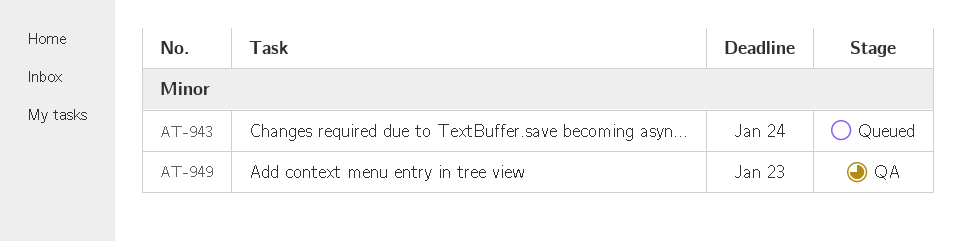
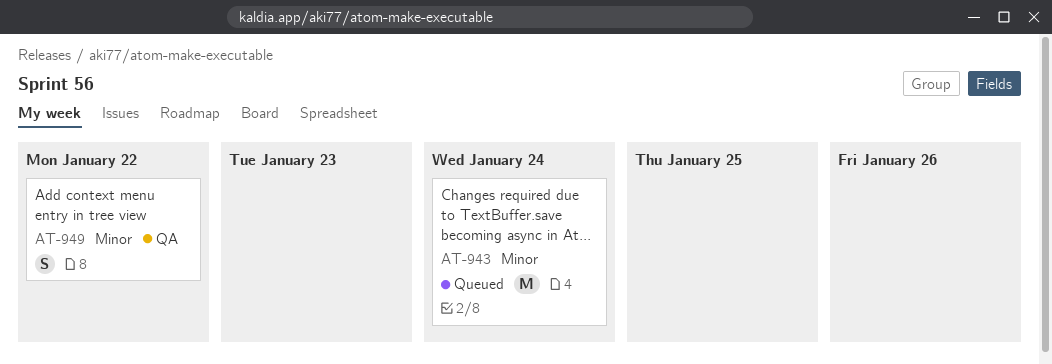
AT-949, due: Jan 23 -> Jan 22

